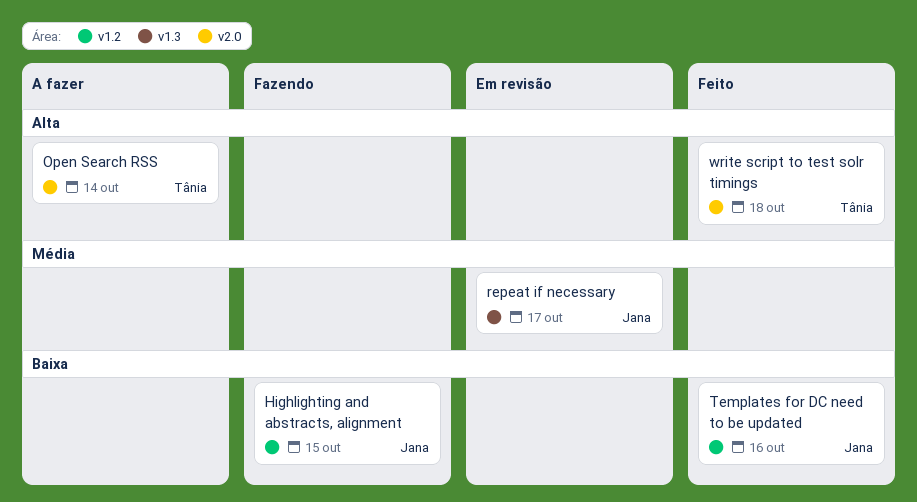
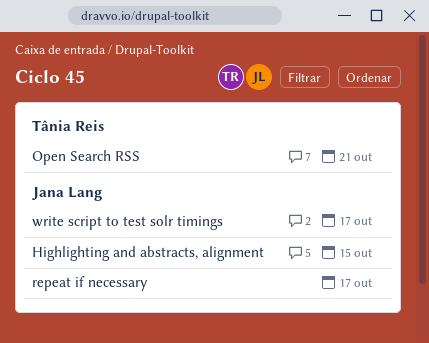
Open Search RSS, due: Oct 14 -> Oct 21
Templates for DC need to be updated: present -> none
write script to test solr timings, owner: Tânia Reis -> Jana Lang
write script to test solr timings, due: Oct 18 -> Oct 17

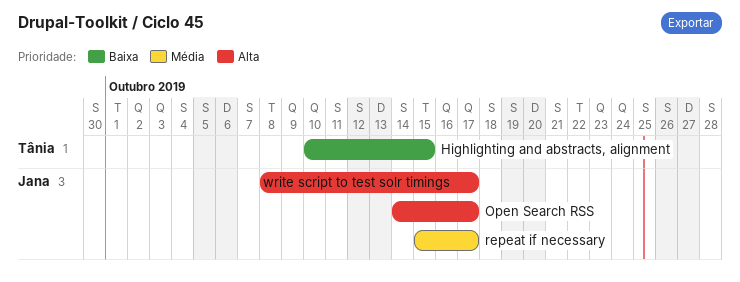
Highlighting and abstracts, alignment, owner: Jana Lang -> Tânia Reis
Open Search RSS, owner: Tânia Reis -> Jana Lang
Open Search RSS, due: Oct 21 -> Oct 17

